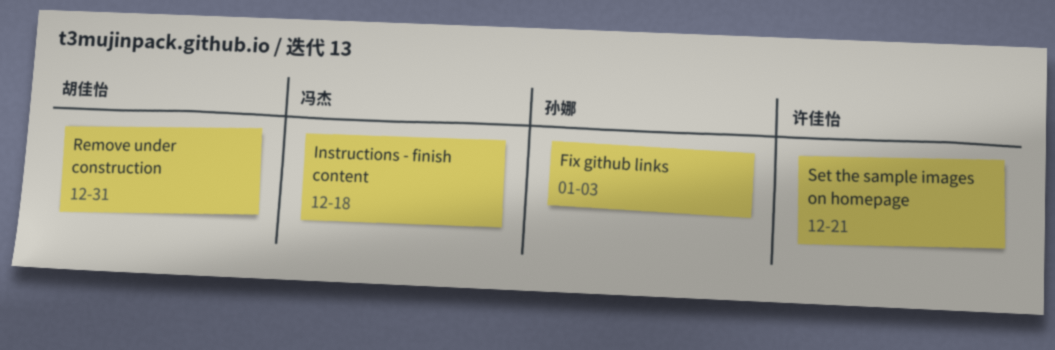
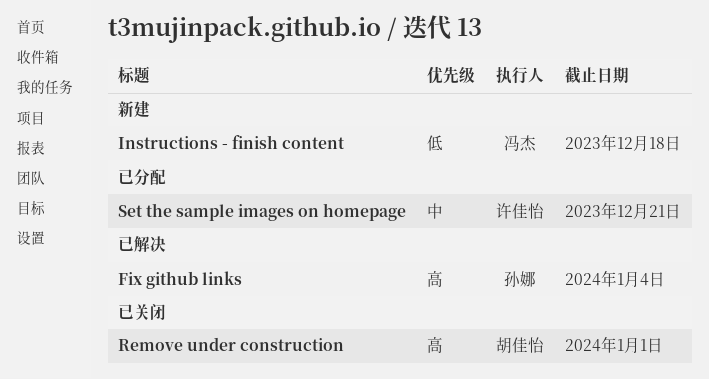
Fix github links, due: Jan 3 -> Jan 4
Remove under construction, due: Dec 31 -> Jan 1

